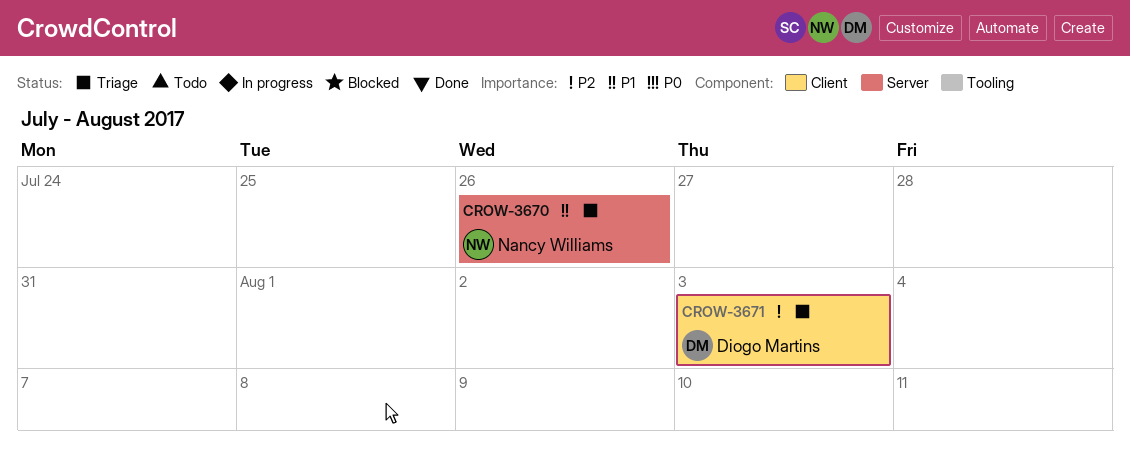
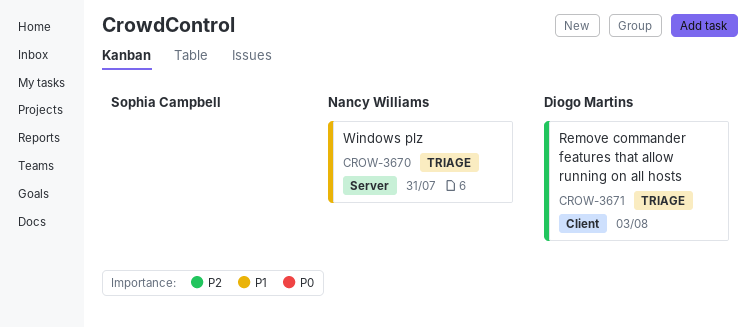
CROW-3670, due: Jul 26 -> Jul 31

